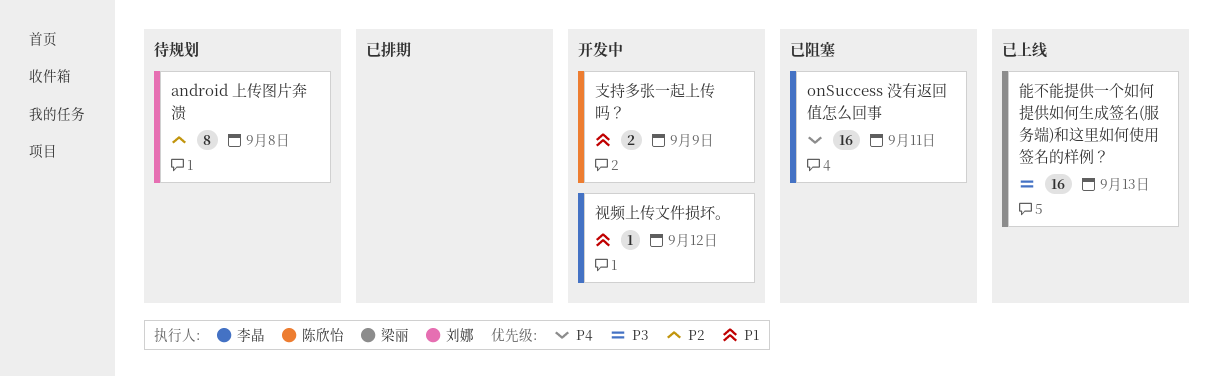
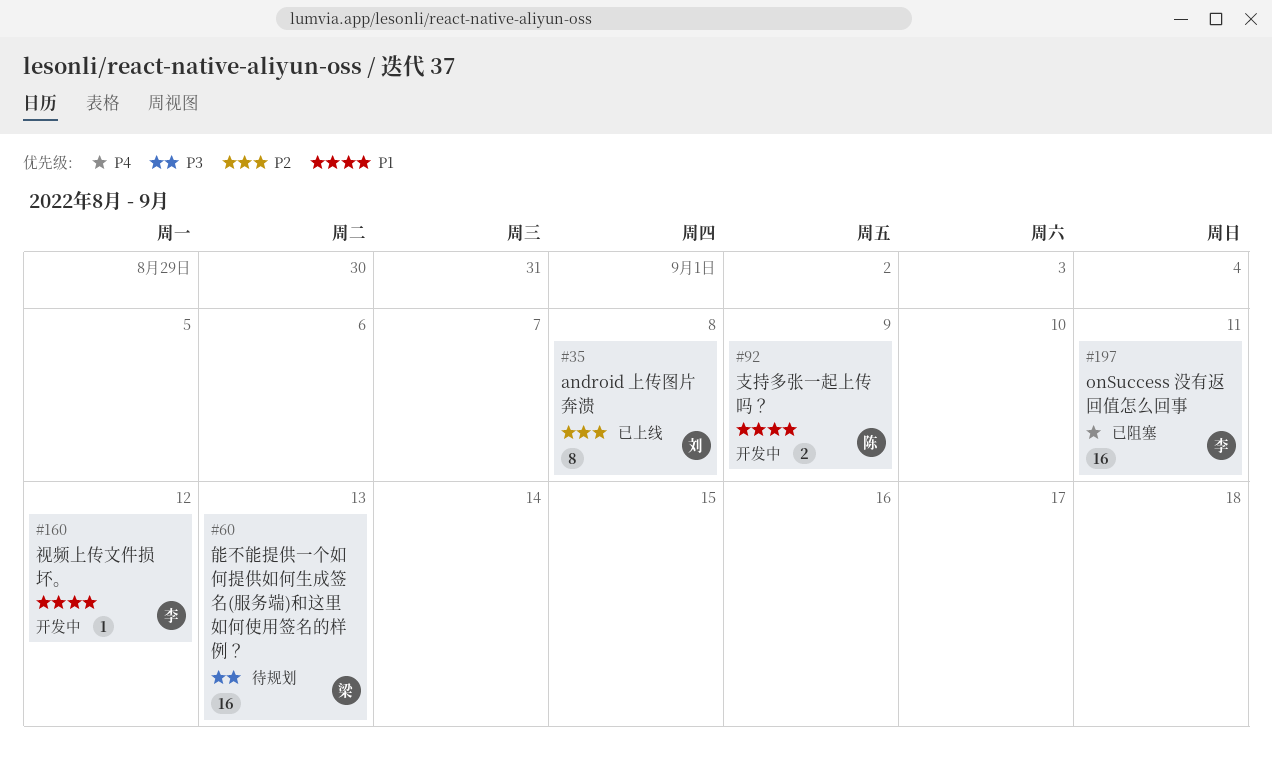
android 上传图片奔溃, status: 待规划 -> 已上线
能不能提供一个如何提供如何生成签名(服务端)和这里如何使用签名的样例？, status: 已上线 -> 待规划

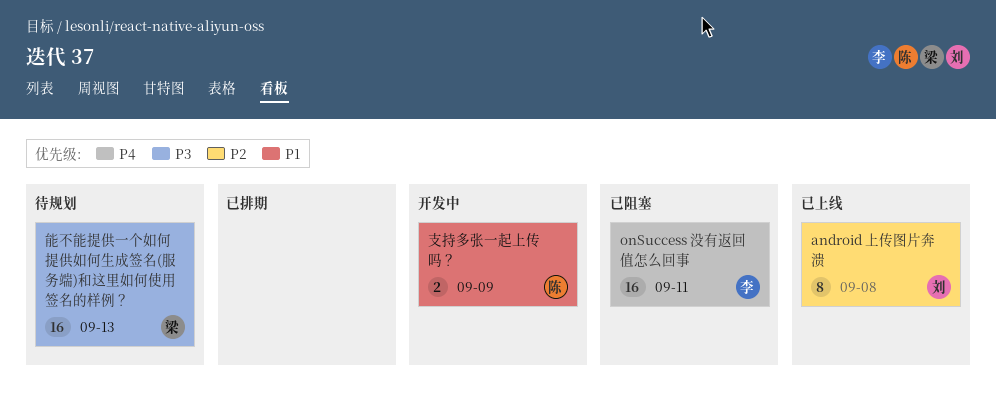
视频上传文件损坏。: present -> none

